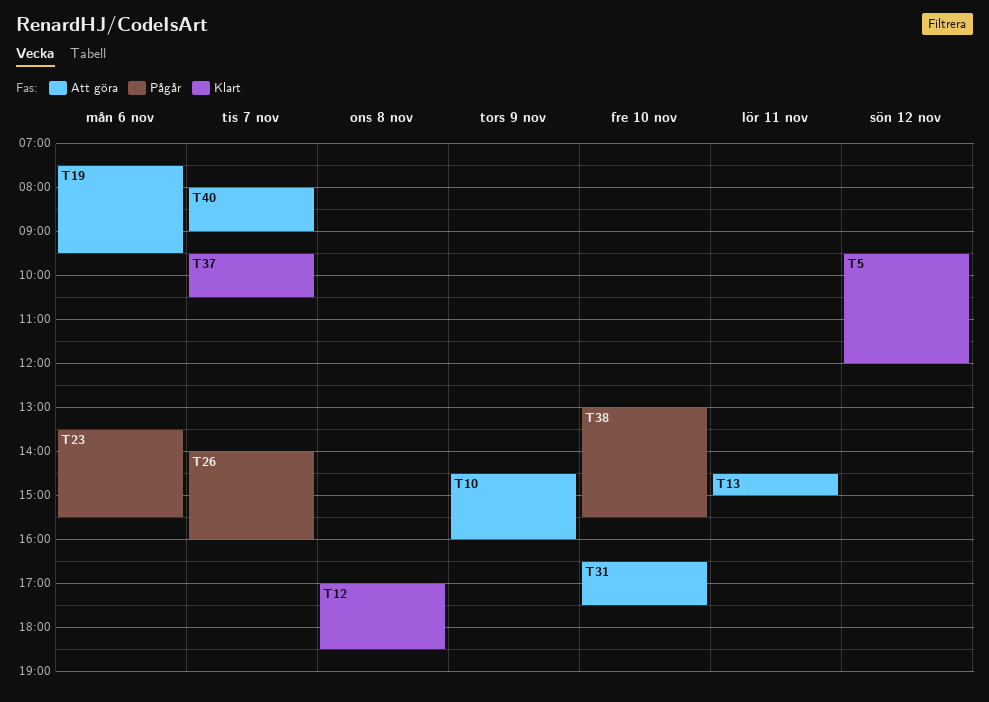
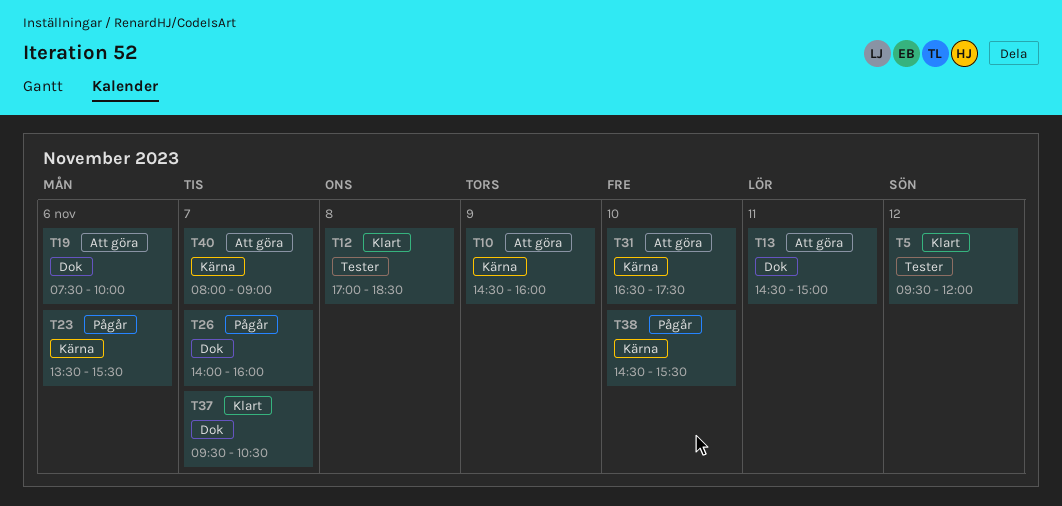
T19, ends: 09:30 -> 10:00
T38, begins: 13:00 -> 14:30

